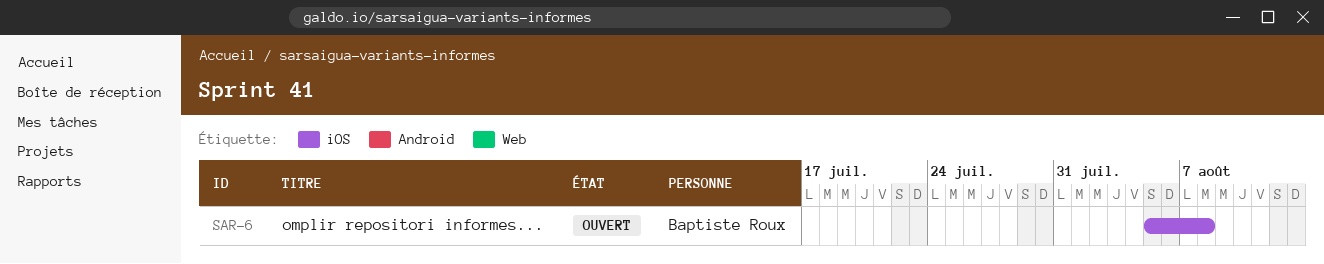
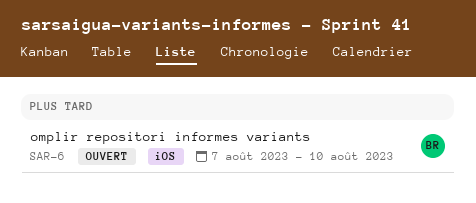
SAR-6, start: Aug 5 -> Aug 7
SAR-6, due: Aug 8 -> Aug 10

